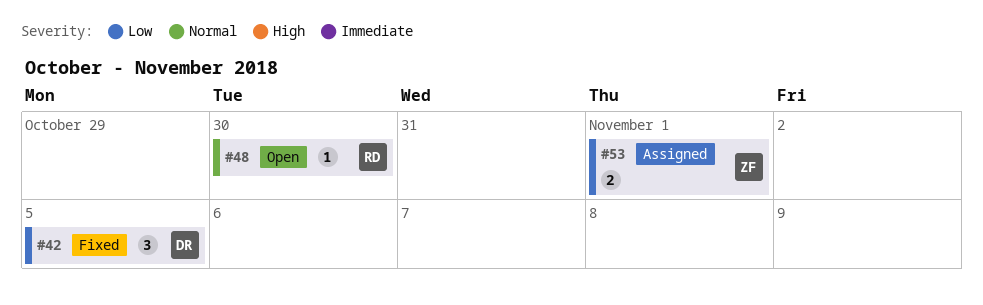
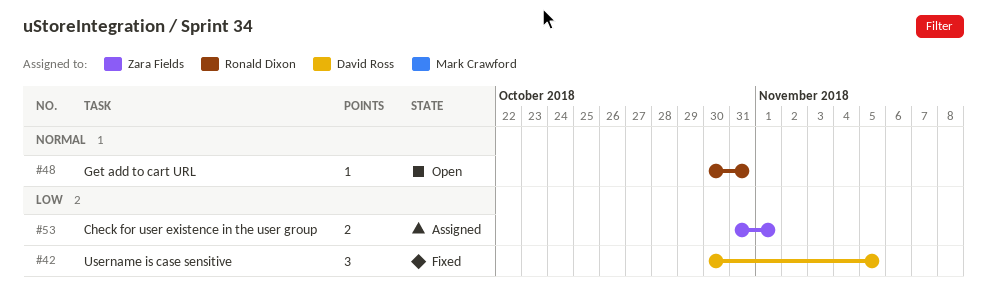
#48, due: Oct 30 -> Oct 31

